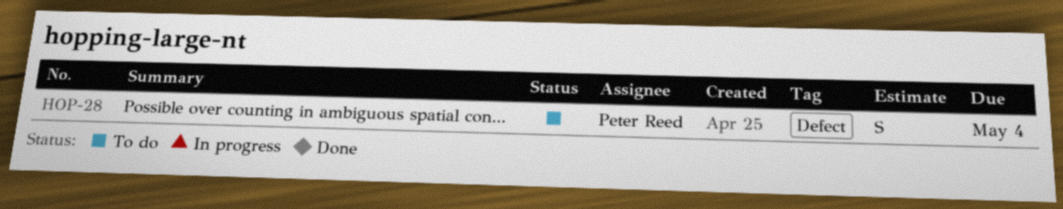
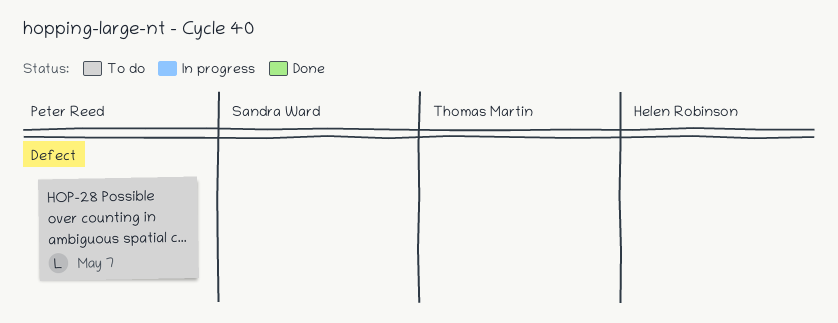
HOP-28, estimate: S -> L
HOP-28, due: May 4 -> May 7

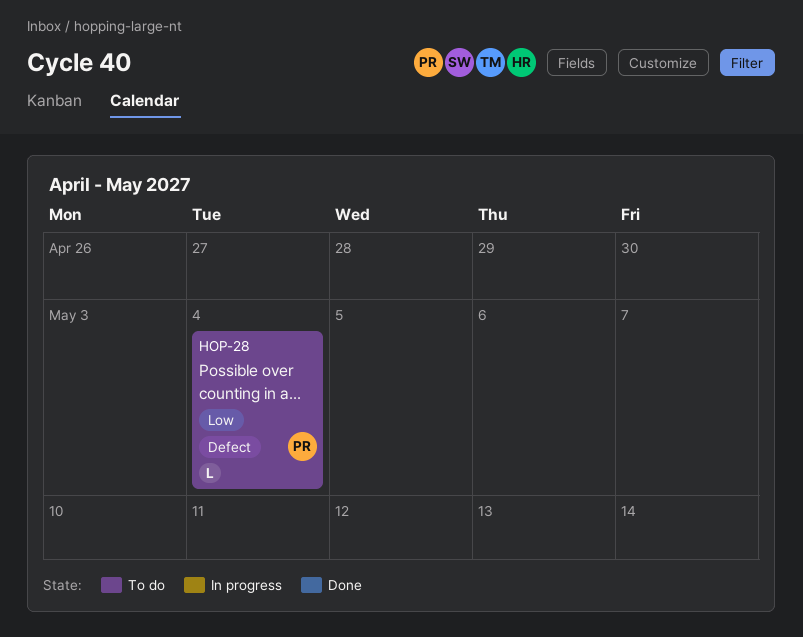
HOP-28, due: May 7 -> May 4

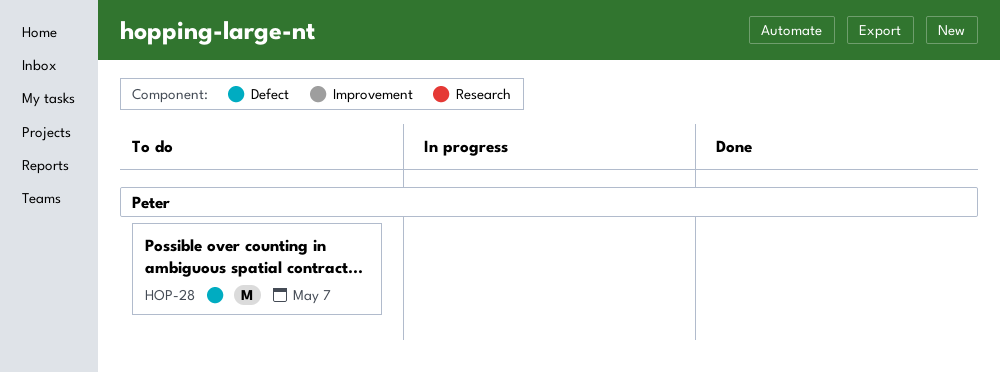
HOP-28, estimate: L -> M
HOP-28, due: May 4 -> May 7

